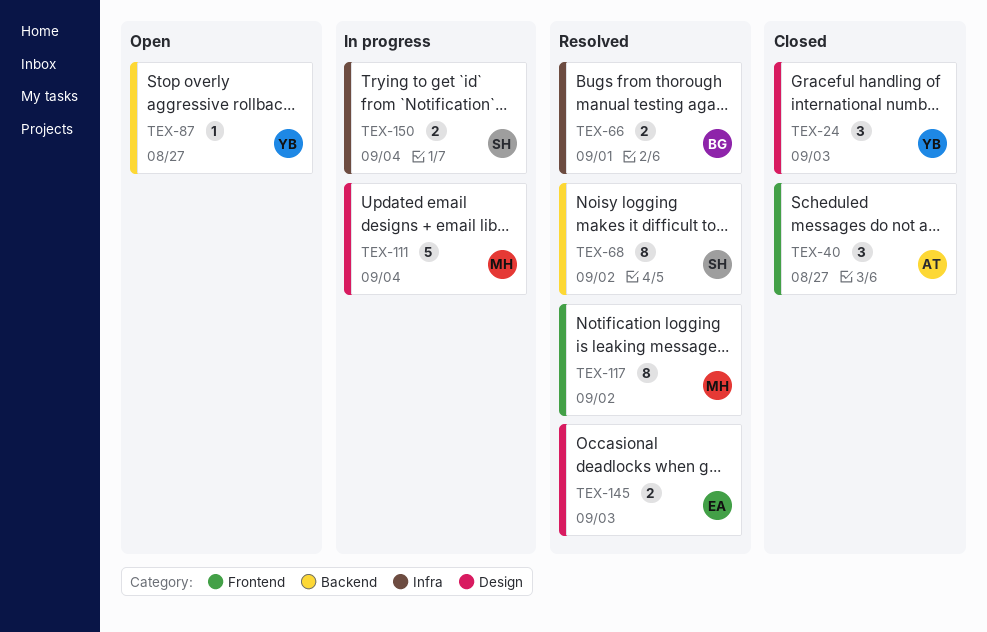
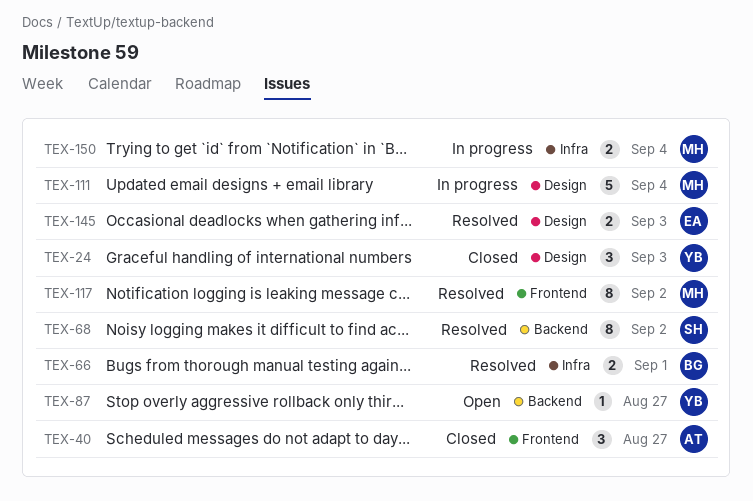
TEX-150, owner: SH -> MH

